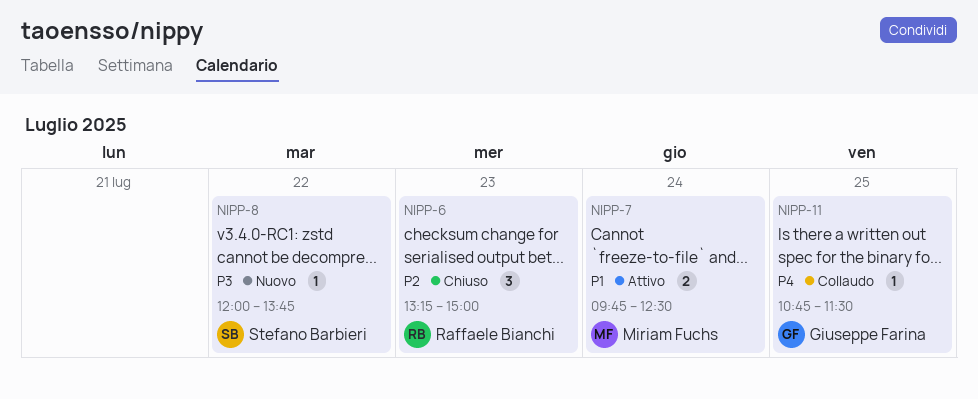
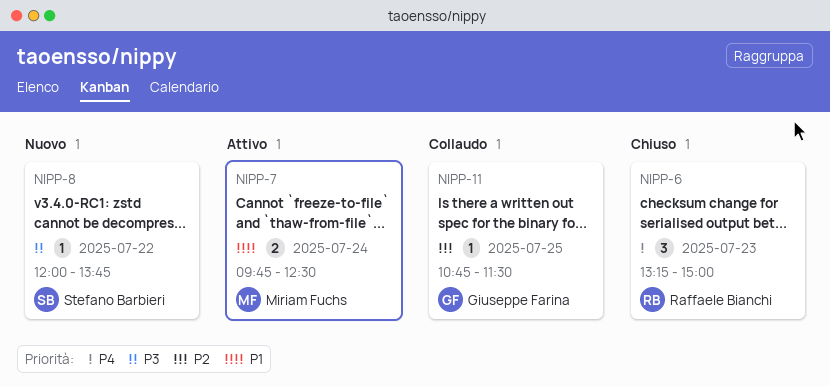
NIPP-6, priority: P2 -> P4
NIPP-11, priority: P4 -> P2

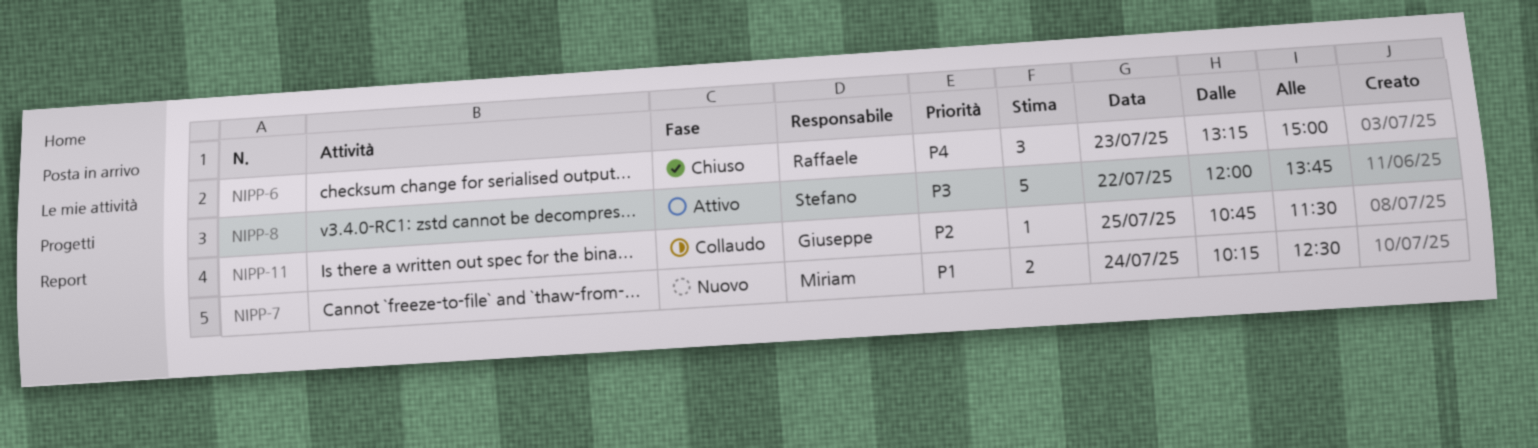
NIPP-7, status: Attivo -> Nuovo
NIPP-7, begins: 09:45 -> 10:15
NIPP-8, status: Nuovo -> Attivo
NIPP-8, estimate: 1 -> 5

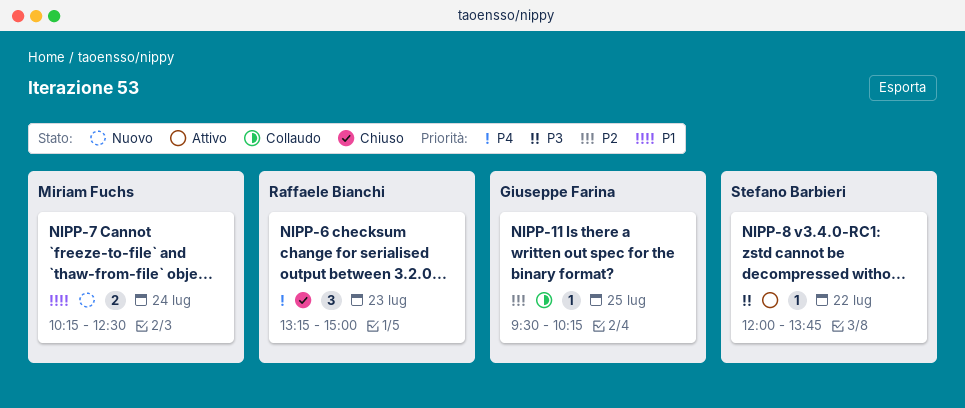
NIPP-8, estimate: 5 -> 1
NIPP-11, begins: 10:45 -> 09:30
NIPP-11, ends: 11:30 -> 10:15

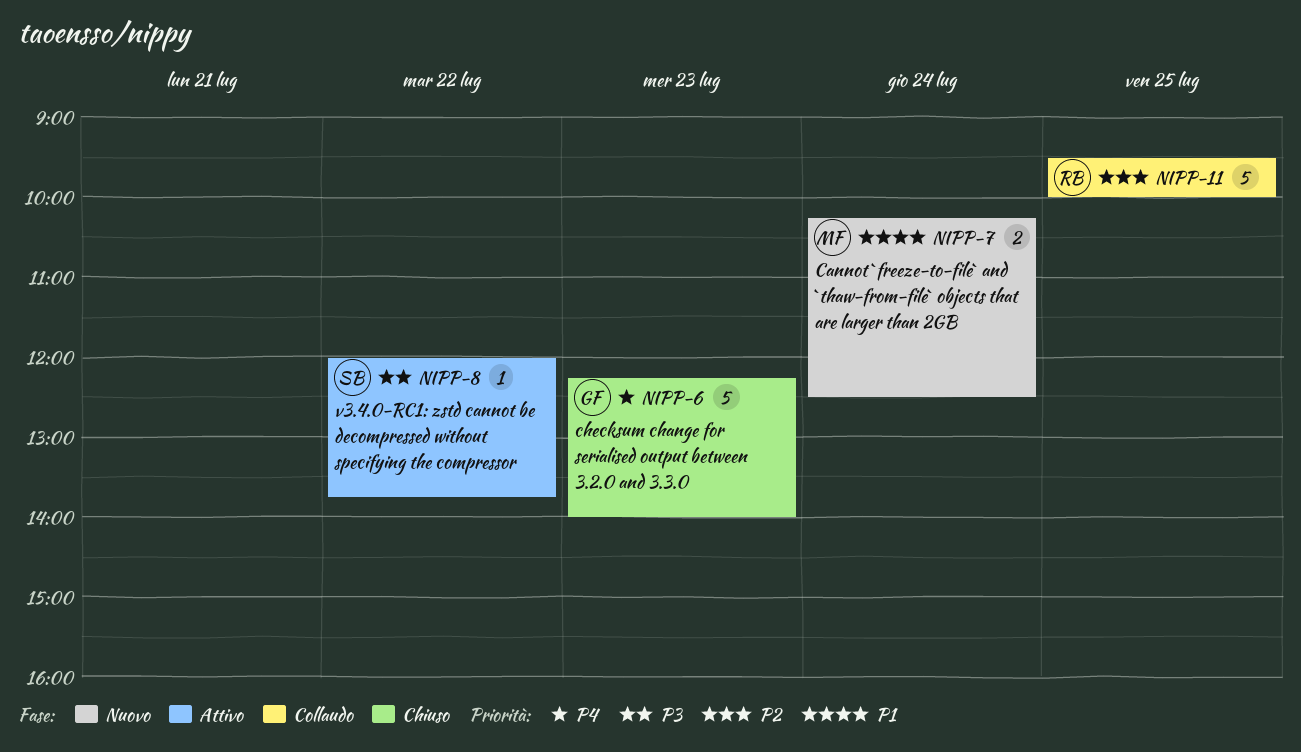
NIPP-6, owner: Raffaele Bianchi -> Giuseppe Farina
NIPP-6, estimate: 3 -> 5
NIPP-6, begins: 13:15 -> 12:15
NIPP-6, ends: 15:00 -> 14:00
NIPP-11, owner: Giuseppe Farina -> Raffaele Bianchi
NIPP-11, estimate: 1 -> 5
NIPP-11, ends: 10:15 -> 10:00

